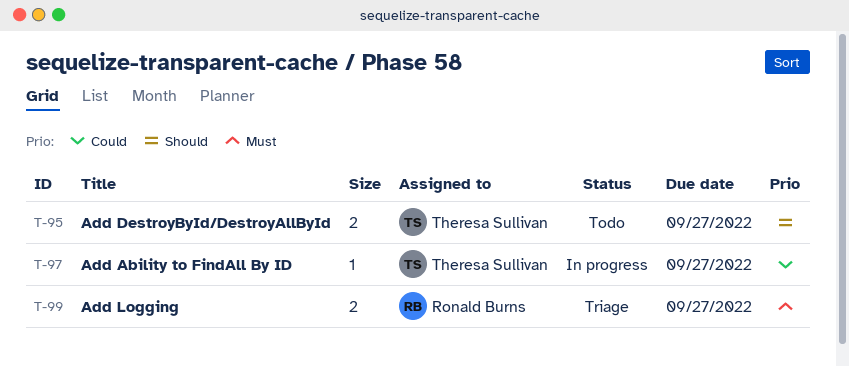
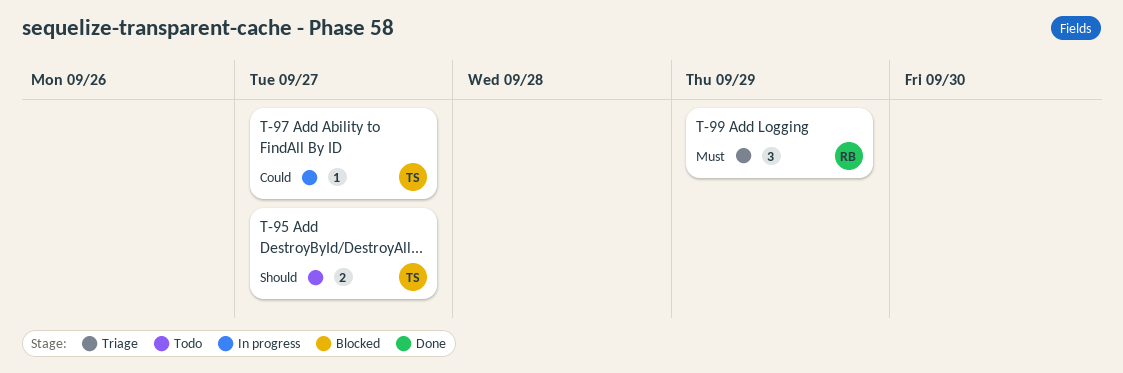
T-99, estimate: 2 -> 3
T-99, due: Sep 27 -> Sep 29

